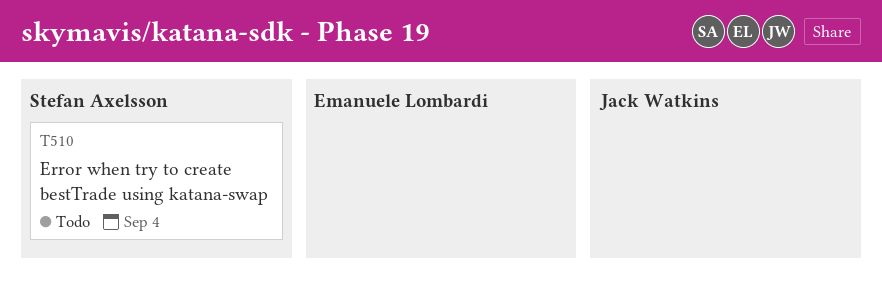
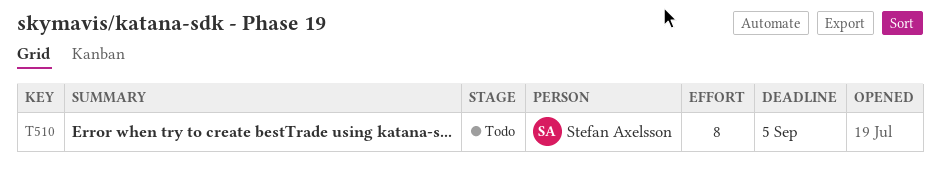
T510, due: Sep 4 -> Sep 5

